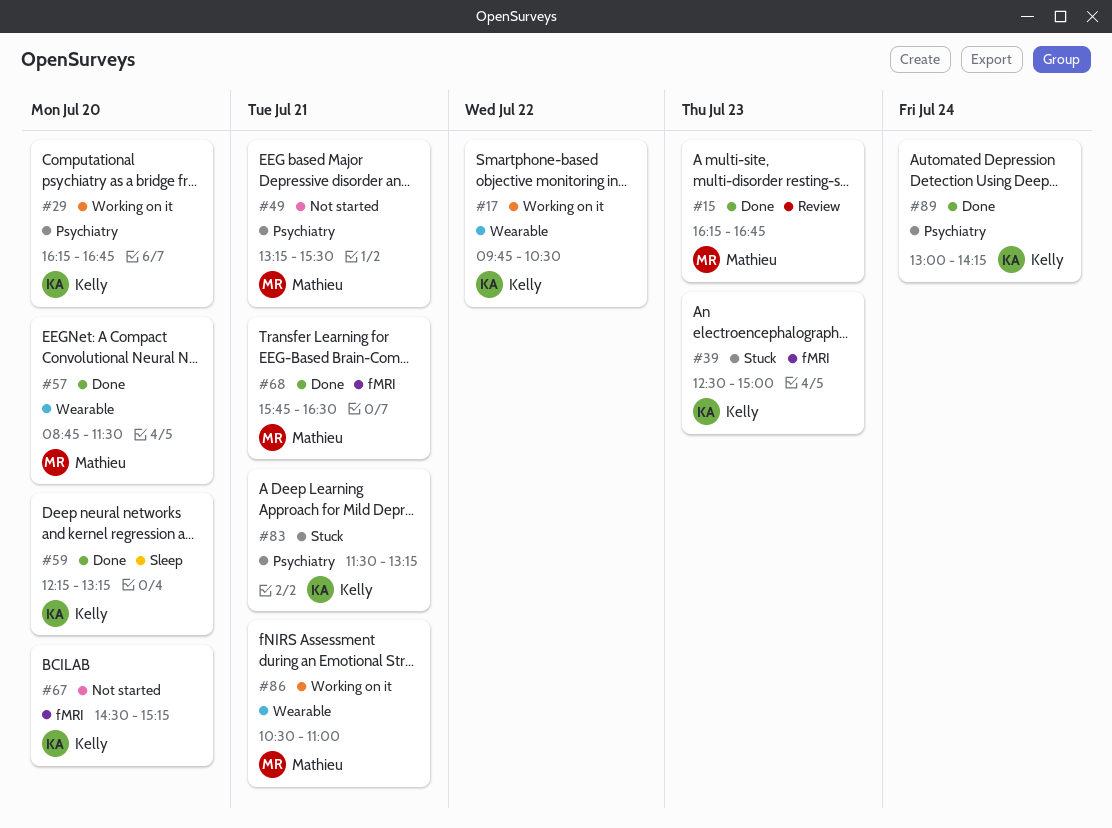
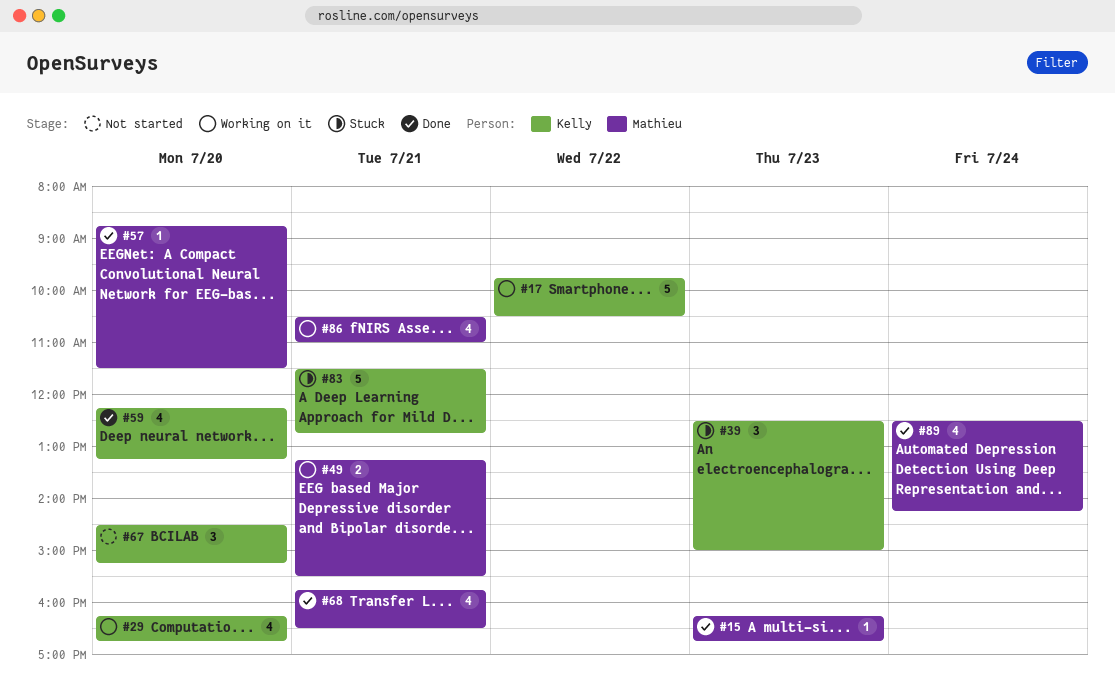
#49, status: Not started -> Working on it
#83, ends: 13:15 -> 12:45
#89, owner: Kelly -> Mathieu
#89, begins: 13:00 -> 12:30

